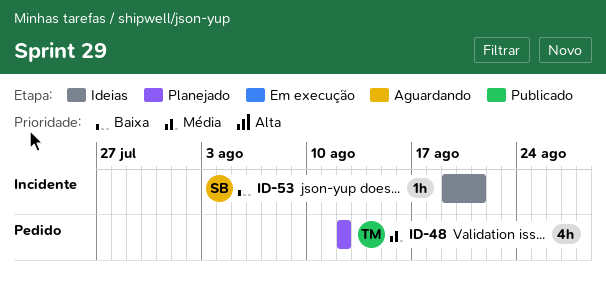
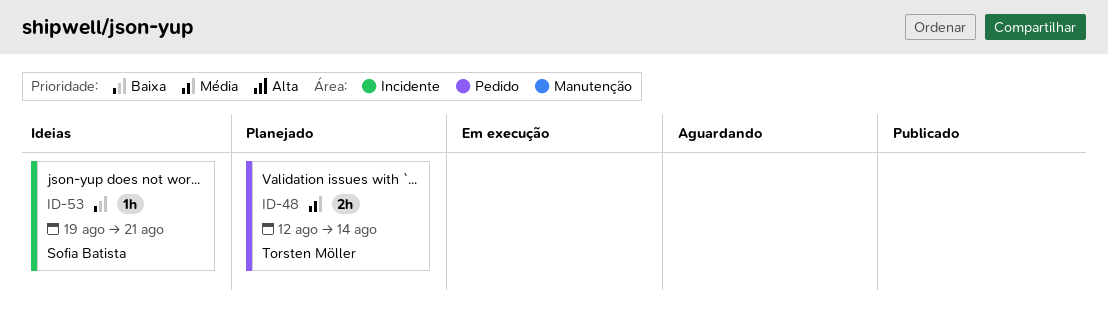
ID-48, estimate: 4h -> 2h
ID-48, due: Aug 12 -> Aug 14

